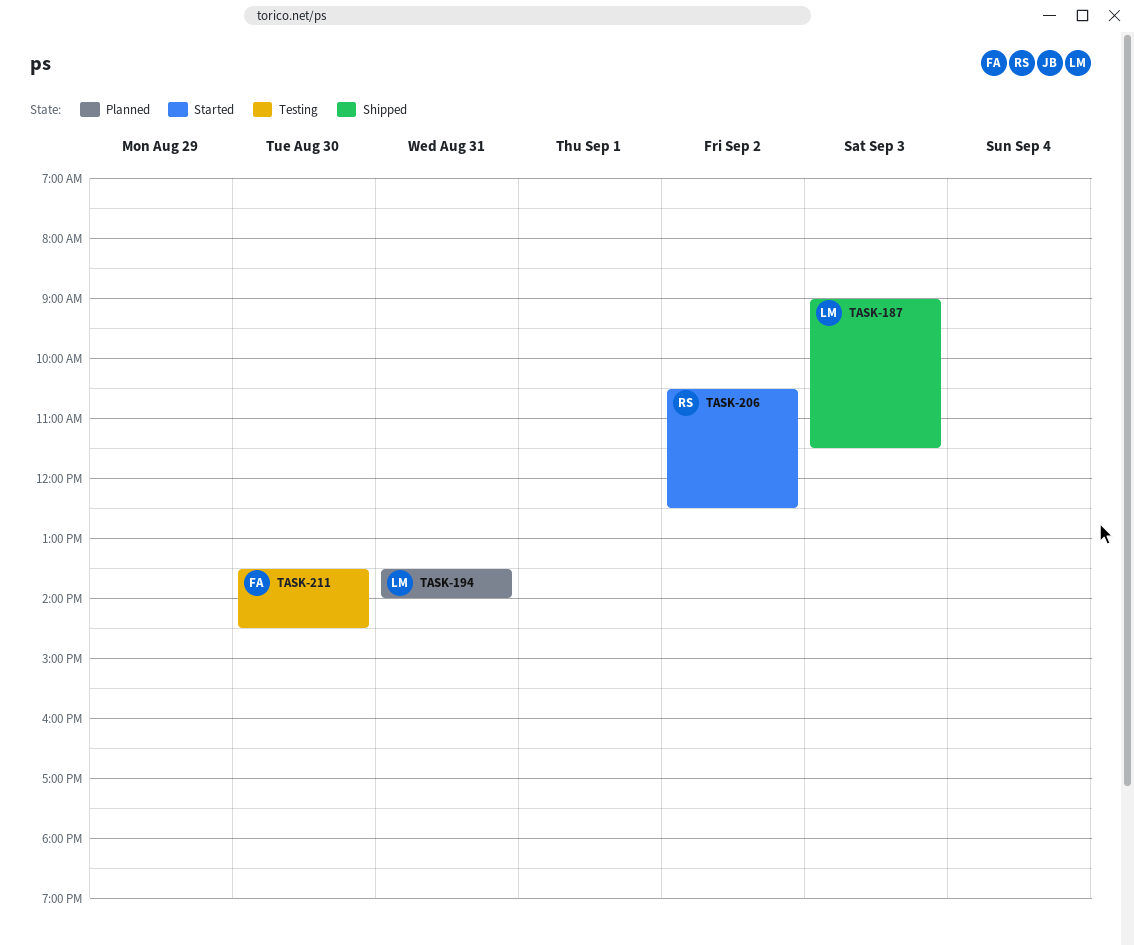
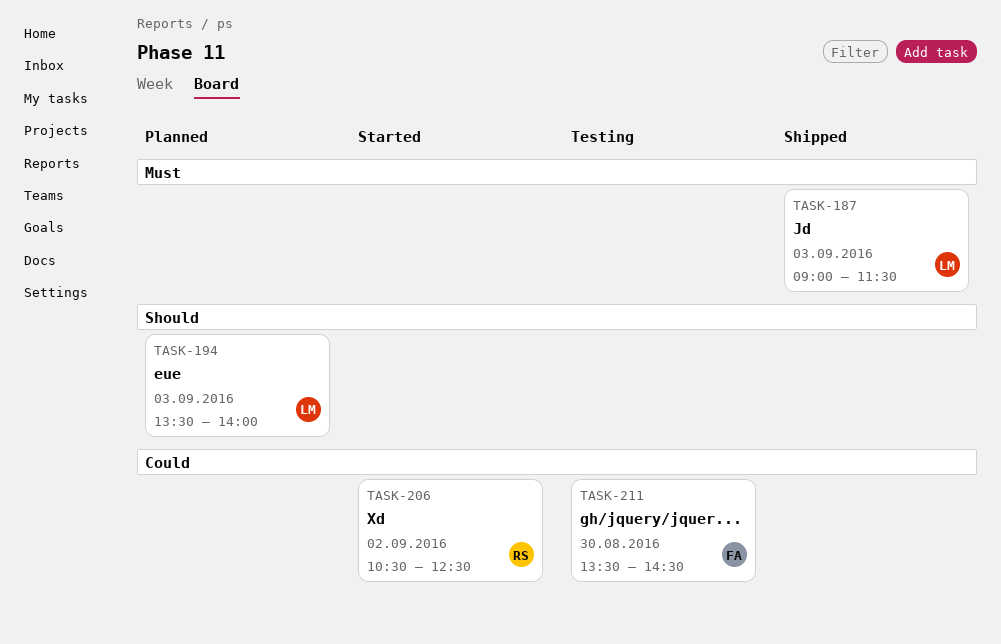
TASK-194, day: Aug 31 -> Sep 3

